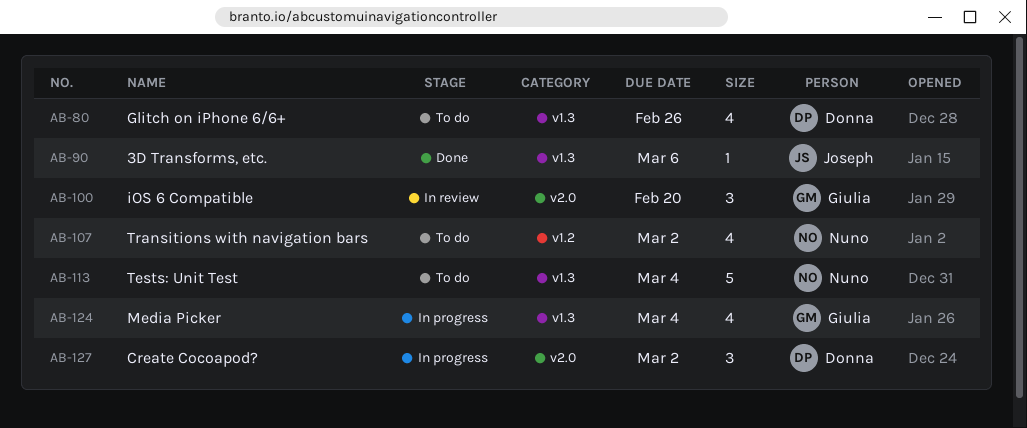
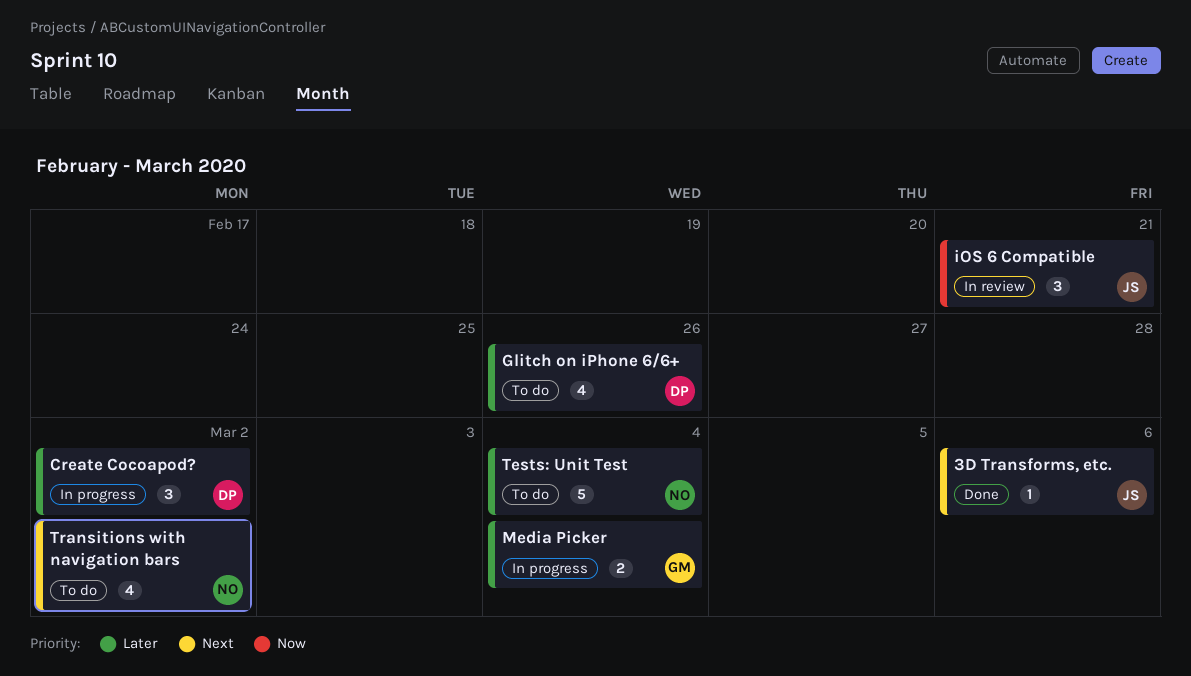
iOS 6 Compatible, owner: Giulia -> Joseph
iOS 6 Compatible, due: Feb 20 -> Feb 21
Media Picker, estimate: 4 -> 2

